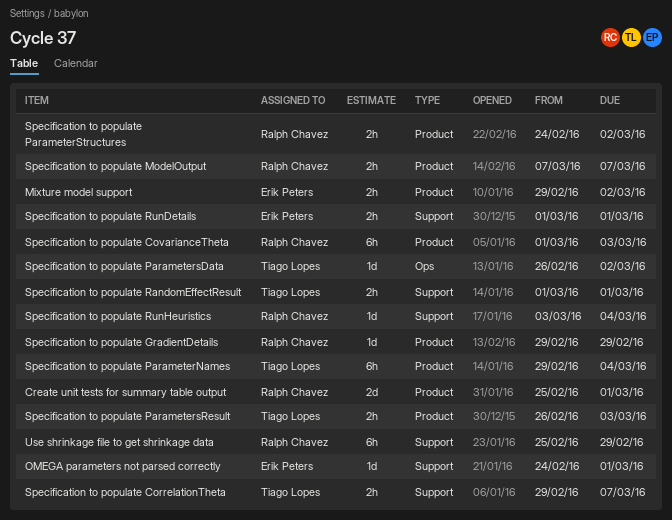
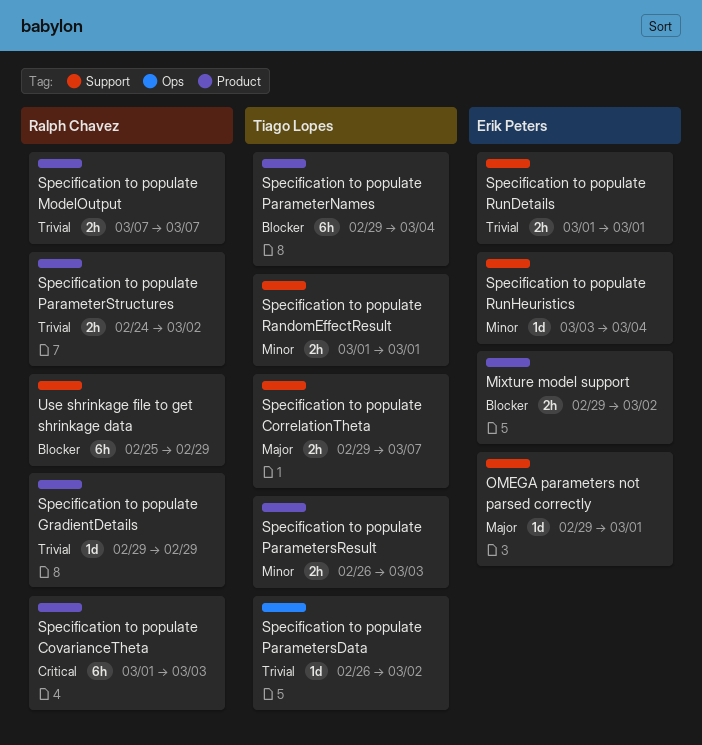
Create unit tests for summary table output: present -> none
OMEGA parameters not parsed correctly, start: Feb 24 -> Feb 29
Specification to populate RunHeuristics, owner: Ralph Chavez -> Erik Peters

